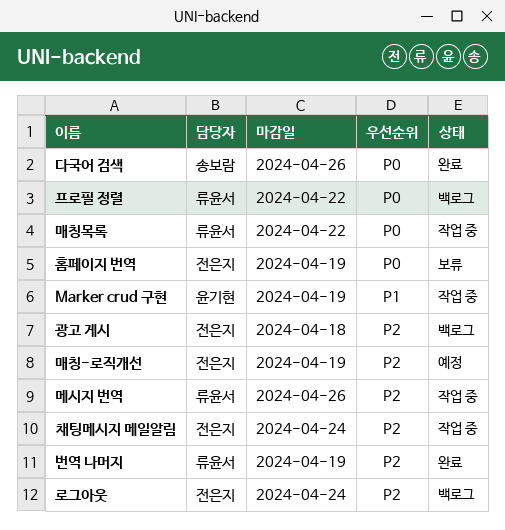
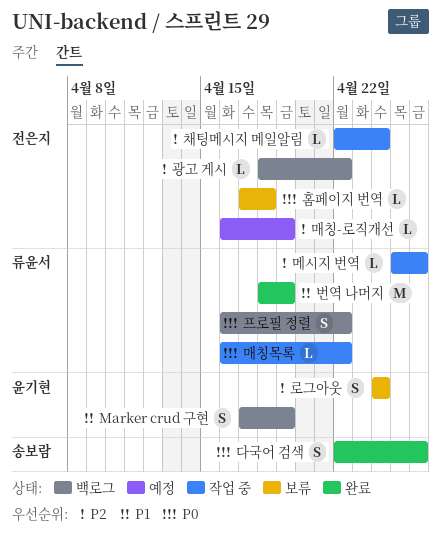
Marker crud 구현, status: 작업 중 -> 백로그
광고 게시, due: Apr 18 -> Apr 22
로그아웃, status: 백로그 -> 보류
로그아웃, owner: 전은지 -> 윤기현
번역 나머지, priority: P2 -> P1
홈페이지 번역, due: Apr 19 -> Apr 18

